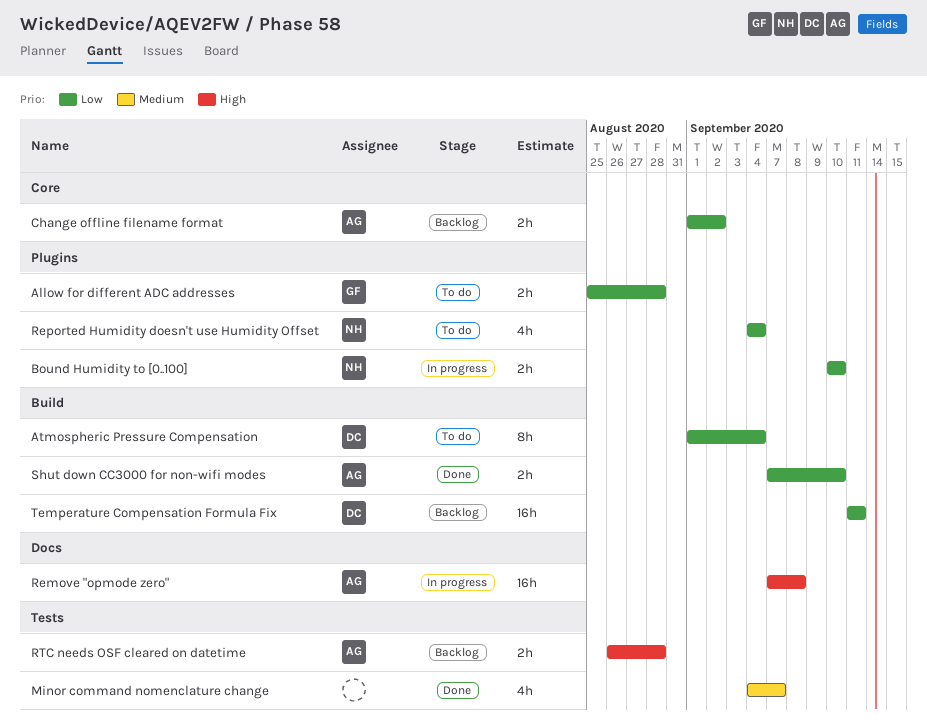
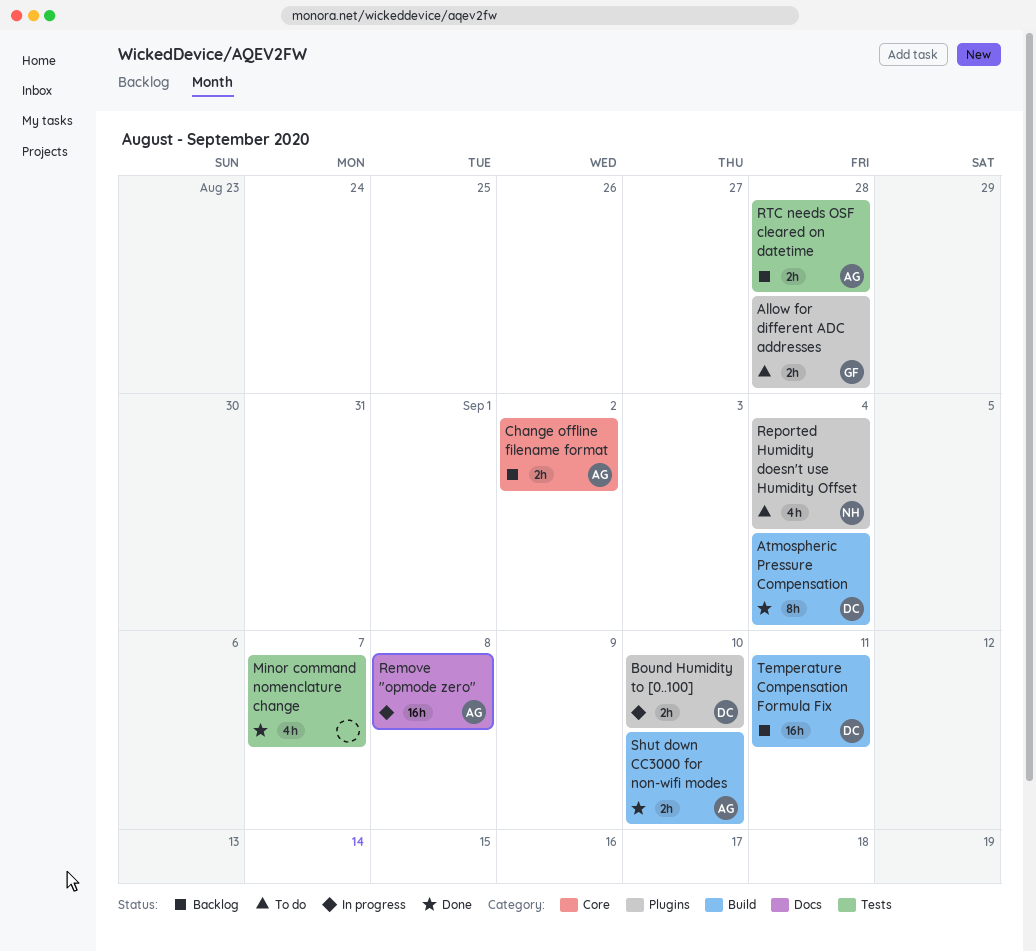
Atmospheric Pressure Compensation, status: To do -> Done
Bound Humidity to [0..100], owner: NH -> DC

